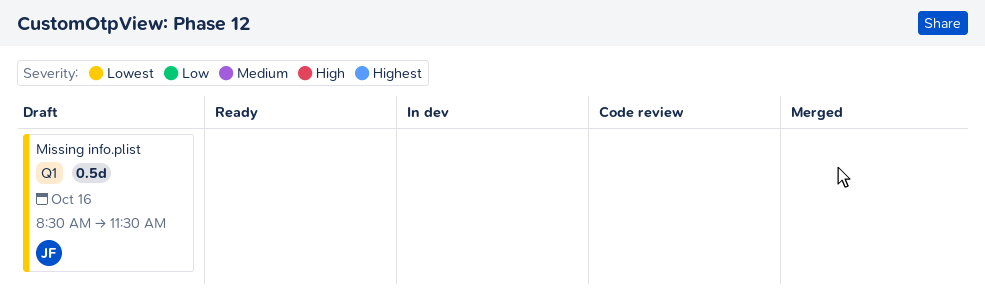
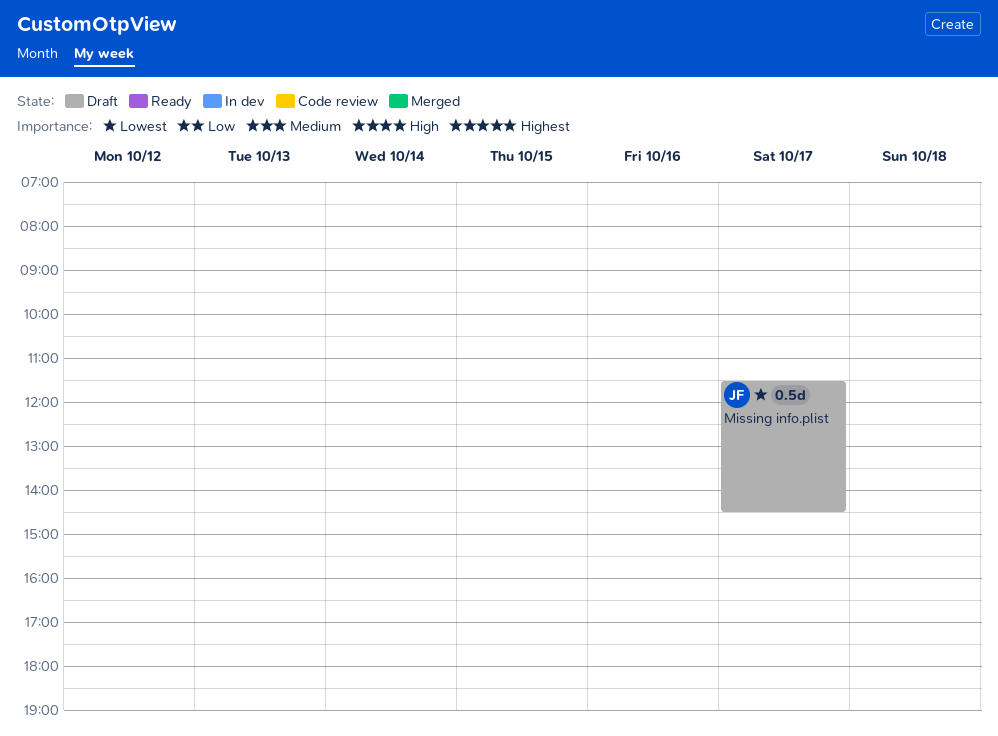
Missing info.plist, day: Oct 16 -> Oct 17
Missing info.plist, begins: 08:30 -> 11:30
Missing info.plist, ends: 11:30 -> 14:30

